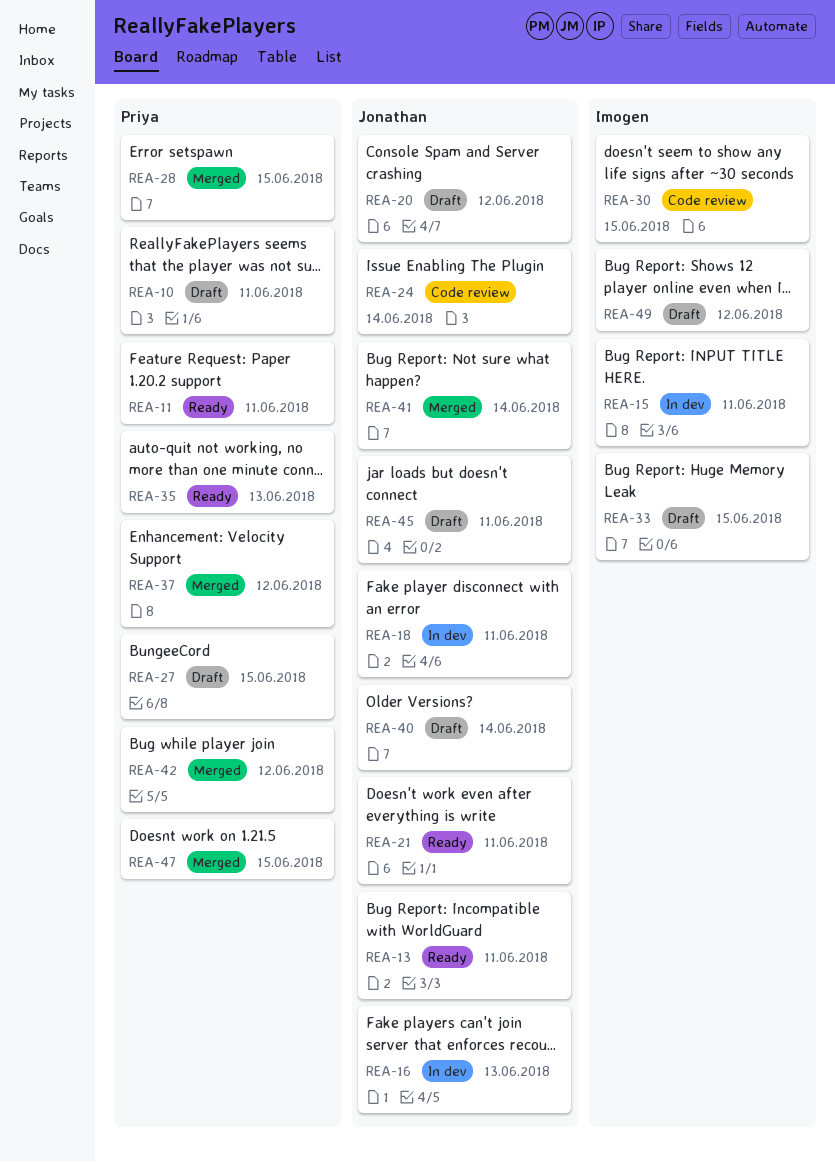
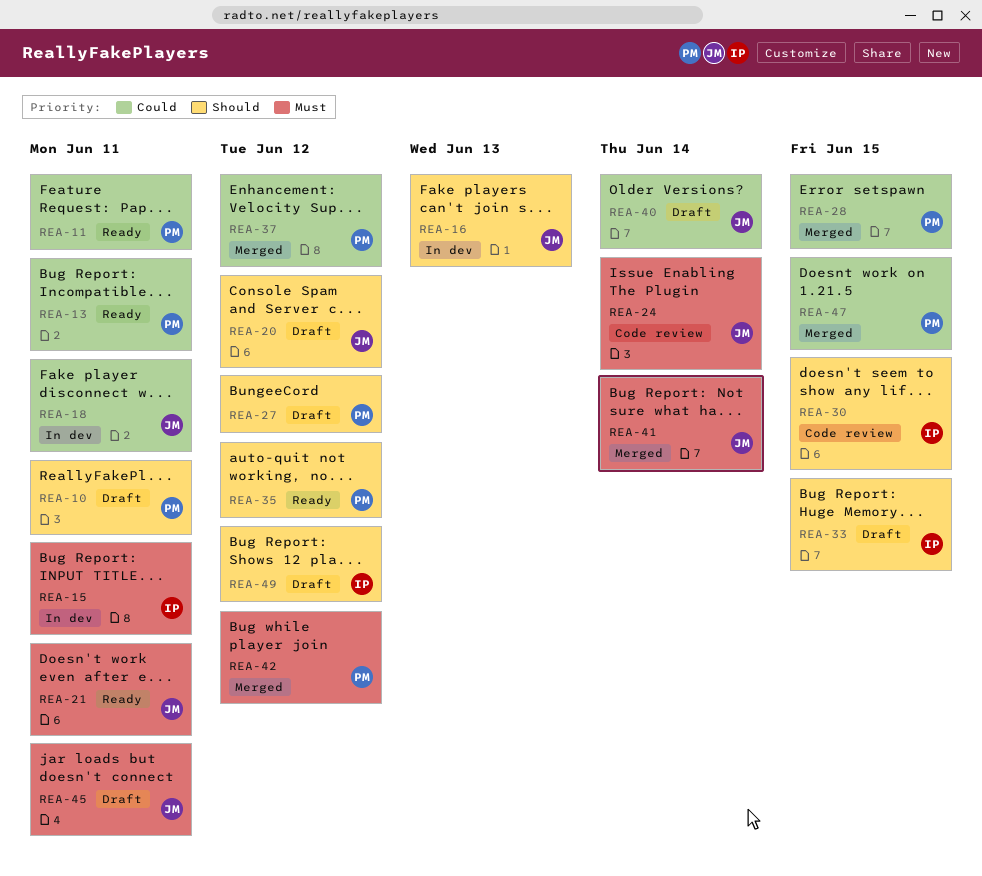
REA-13, owner: Jonathan -> Priya
REA-27, due: Jun 15 -> Jun 12
REA-35, due: Jun 13 -> Jun 12

